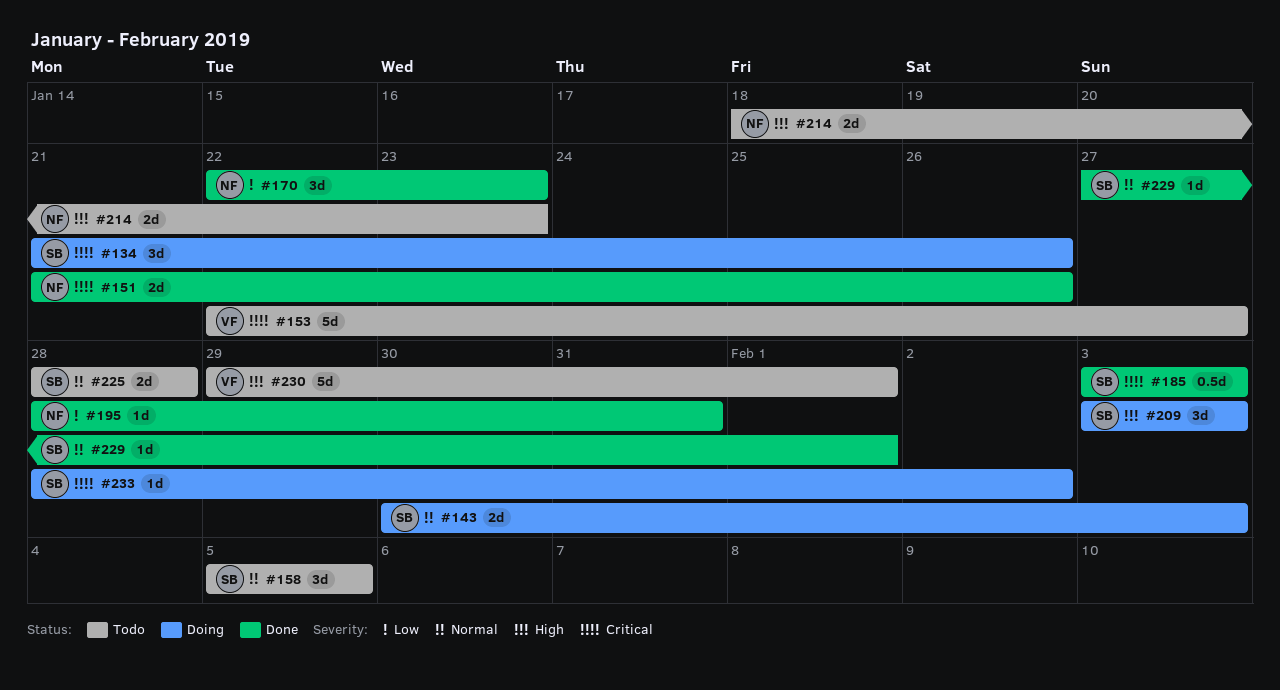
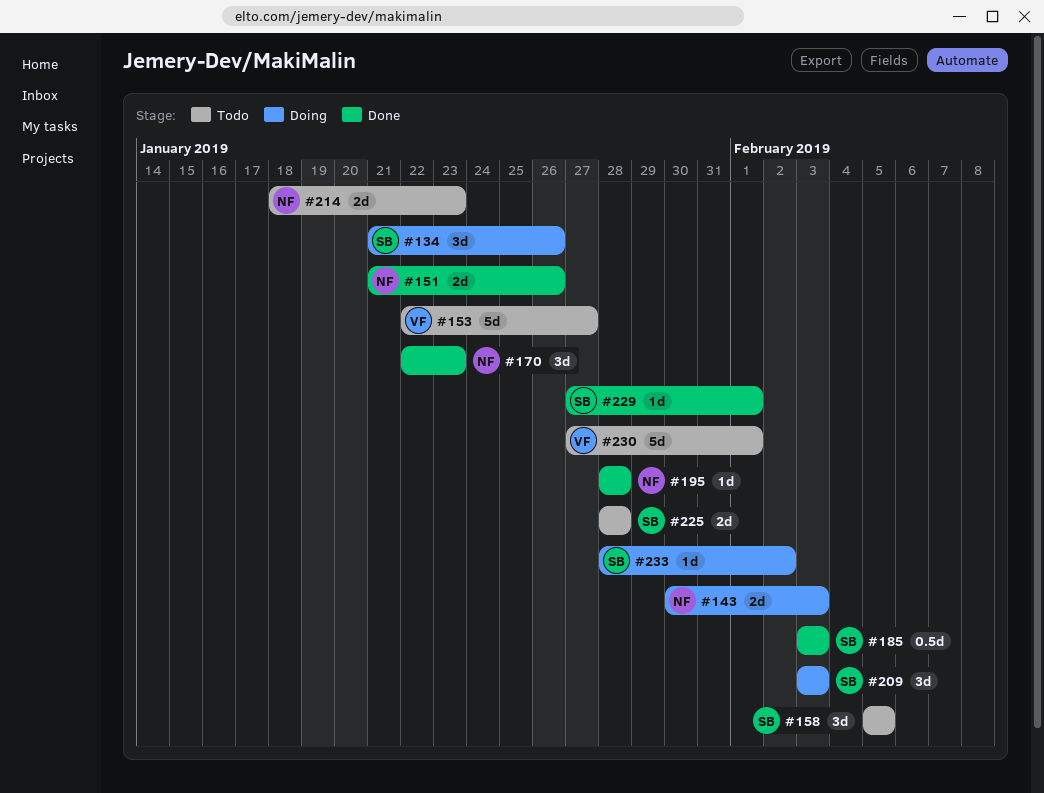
#143, owner: SB -> NF
#195, due: Jan 31 -> Jan 28
#230, start: Jan 29 -> Jan 27

